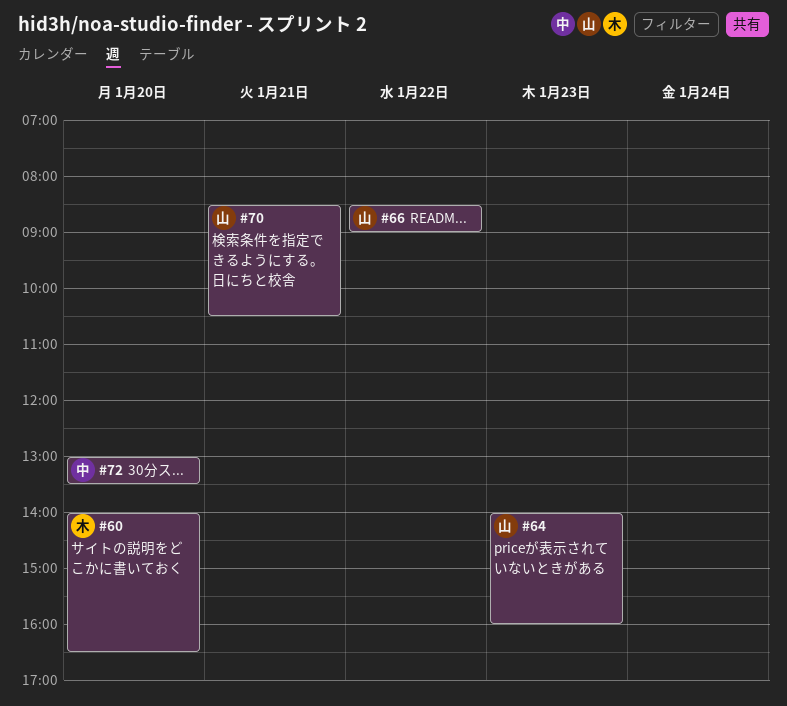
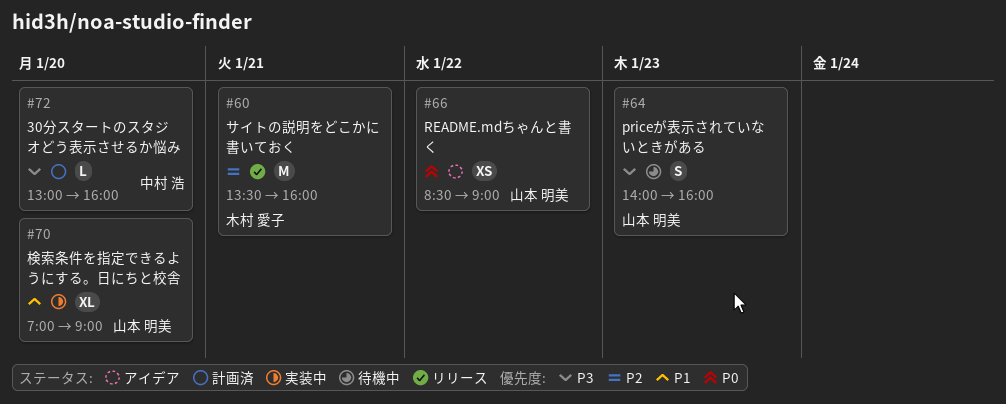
#60, day: Jan 20 -> Jan 21
#60, begins: 14:00 -> 13:30
#60, ends: 16:30 -> 16:00
#70, day: Jan 21 -> Jan 20
#70, begins: 08:30 -> 07:00
#70, ends: 10:30 -> 09:00
#72, ends: 13:30 -> 16:00

